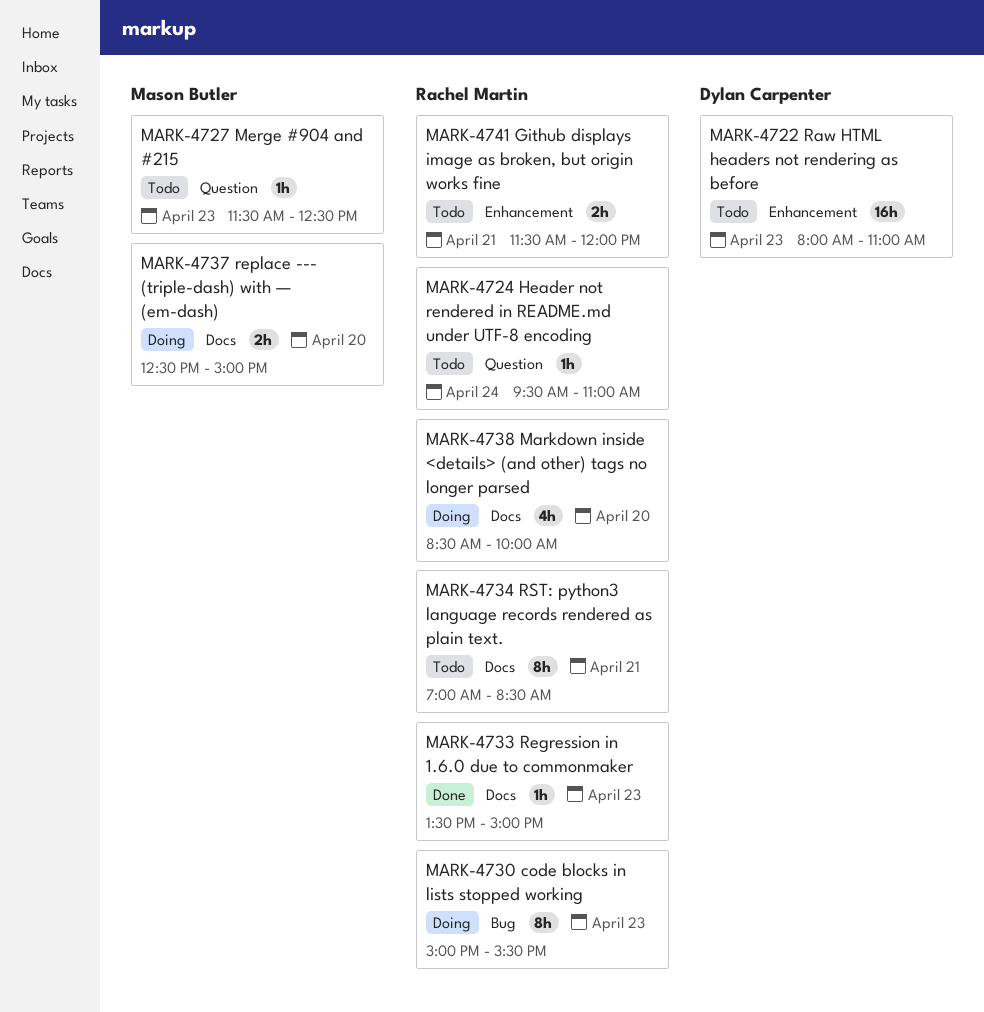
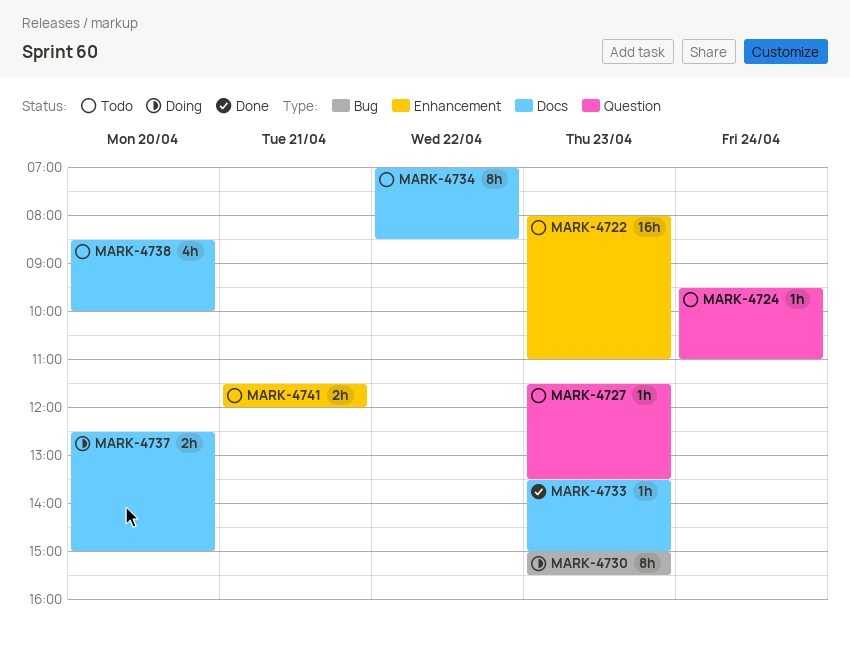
MARK-4727, ends: 12:30 -> 13:30
MARK-4734, day: Apr 21 -> Apr 22
MARK-4738, status: Doing -> Todo

